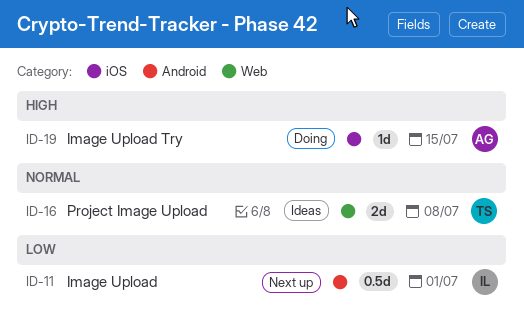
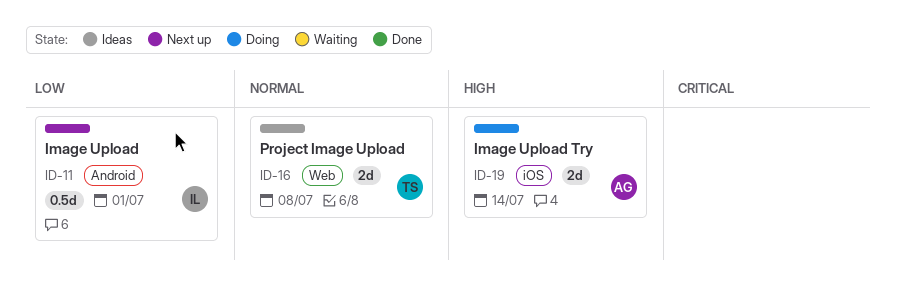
ID-19, estimate: 1d -> 2d
ID-19, due: Jul 15 -> Jul 14

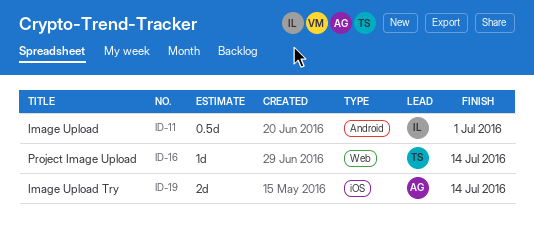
ID-16, estimate: 2d -> 1d
ID-16, due: Jul 8 -> Jul 14

